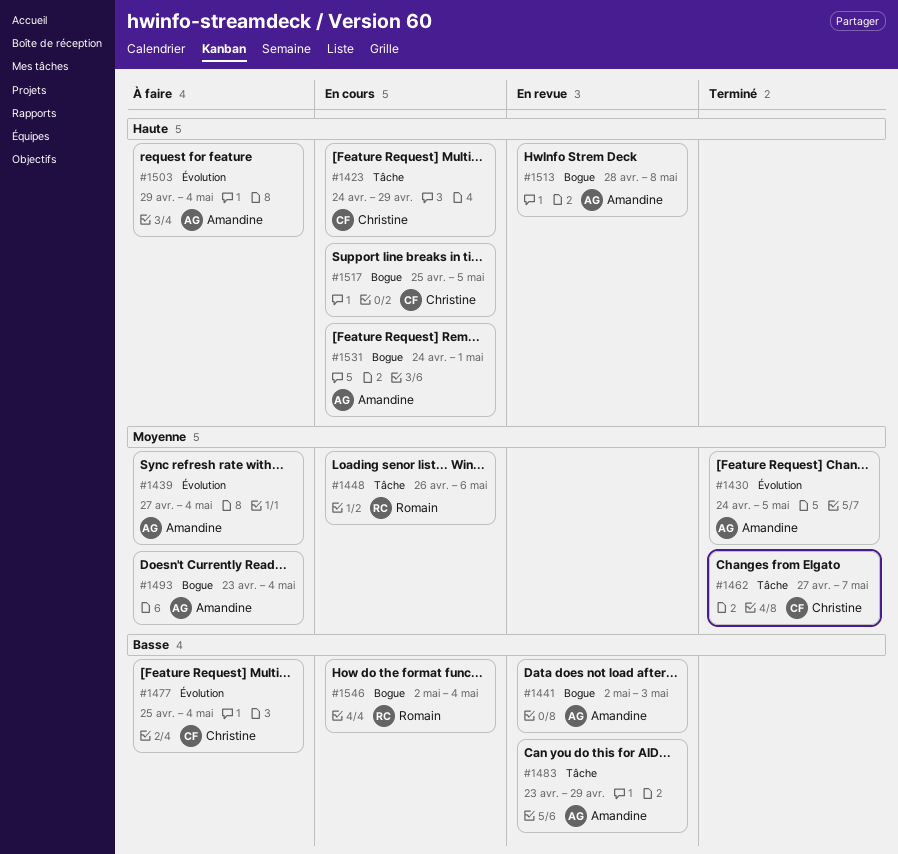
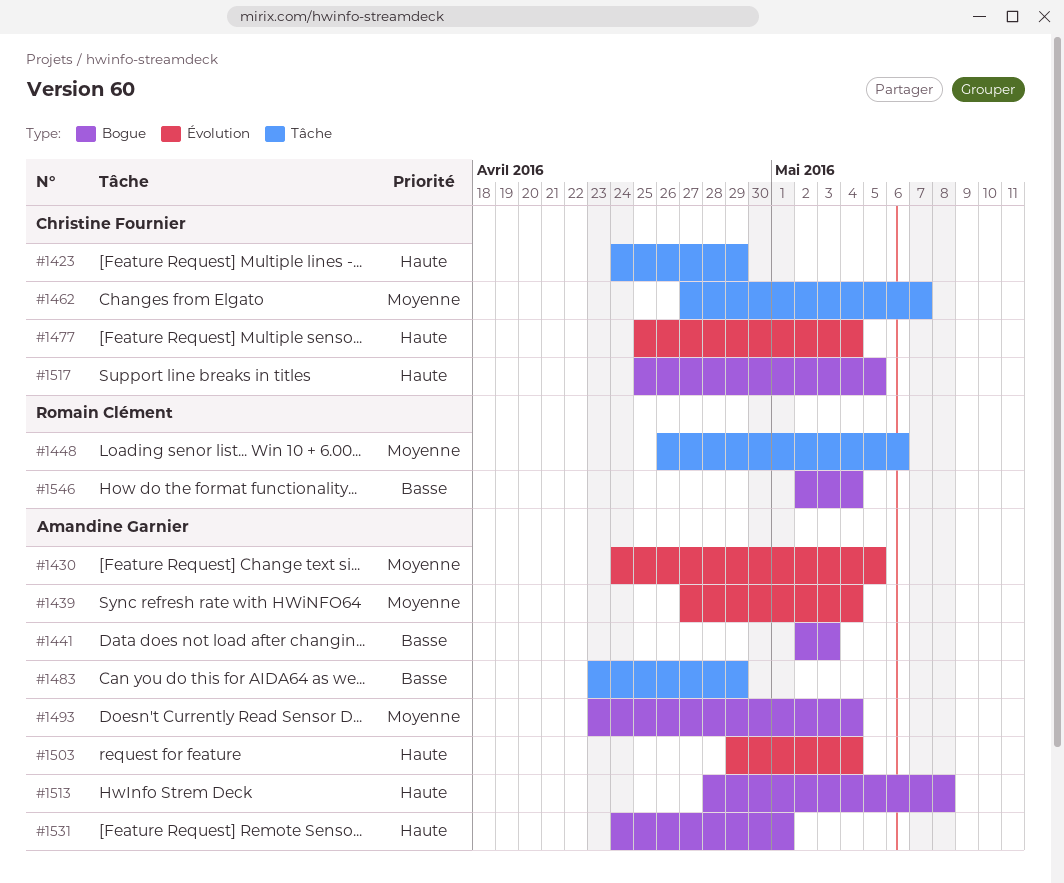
#1477, priority: Basse -> Haute

